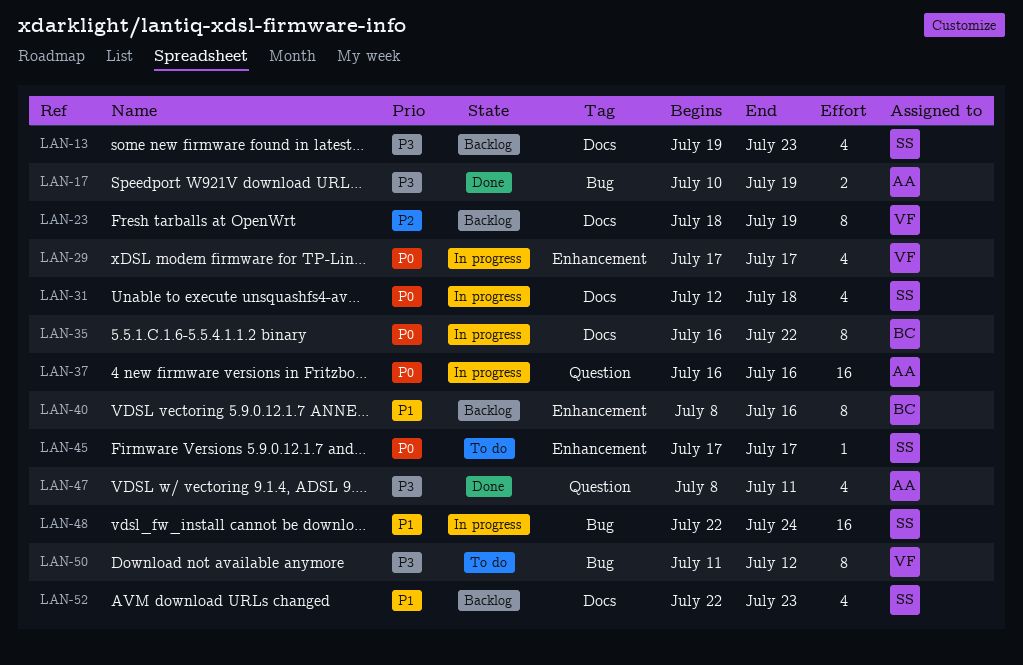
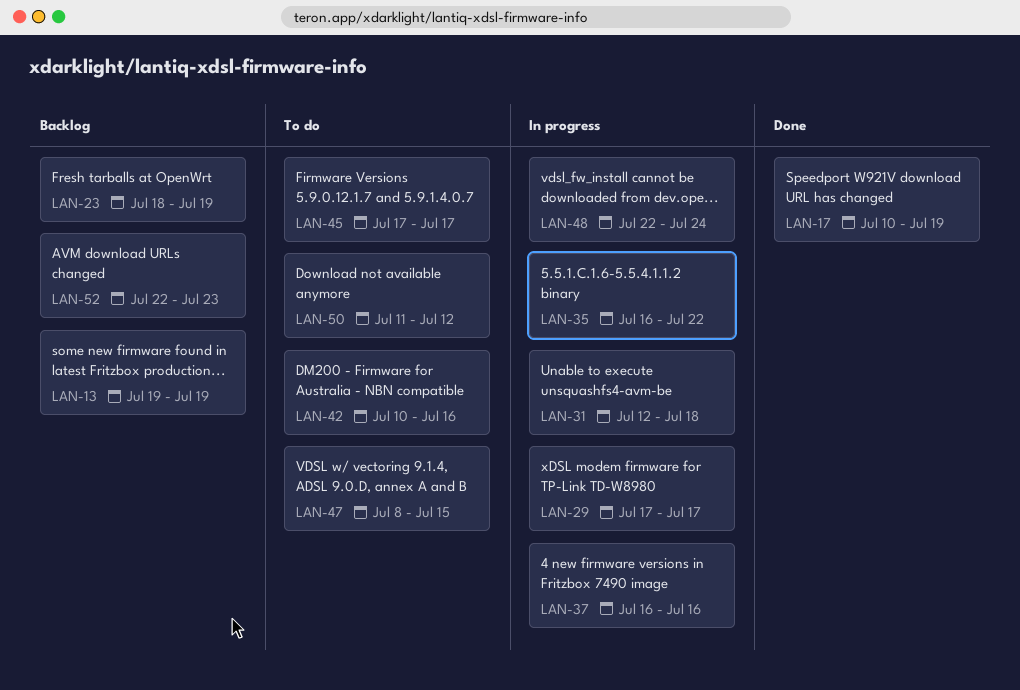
LAN-13, due: Jul 23 -> Jul 19
LAN-40: present -> none
LAN-42: none -> present
LAN-47, status: Done -> To do
LAN-47, due: Jul 11 -> Jul 15

